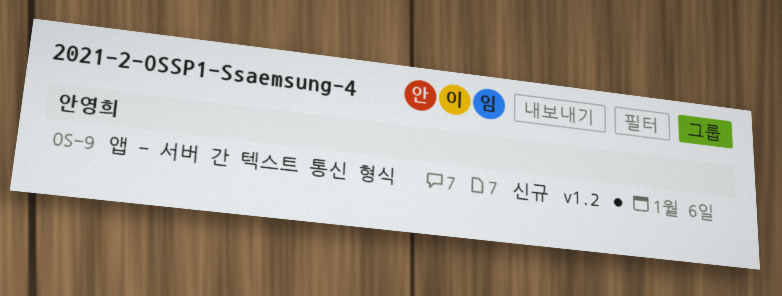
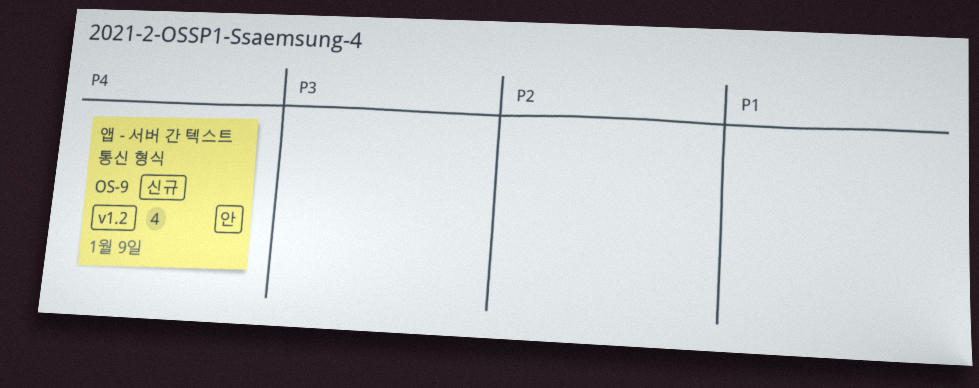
OS-9, estimate: 1 -> 4
OS-9, due: Jan 6 -> Jan 9

